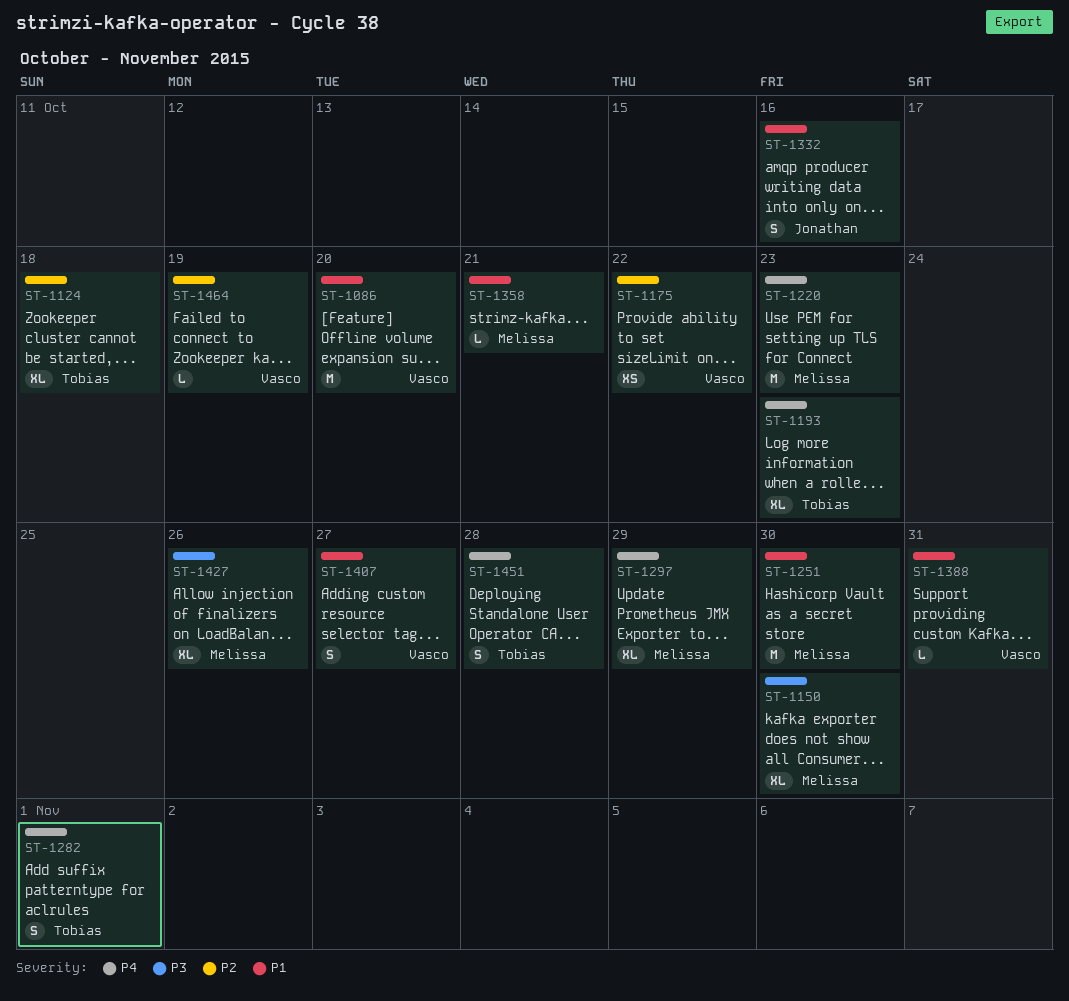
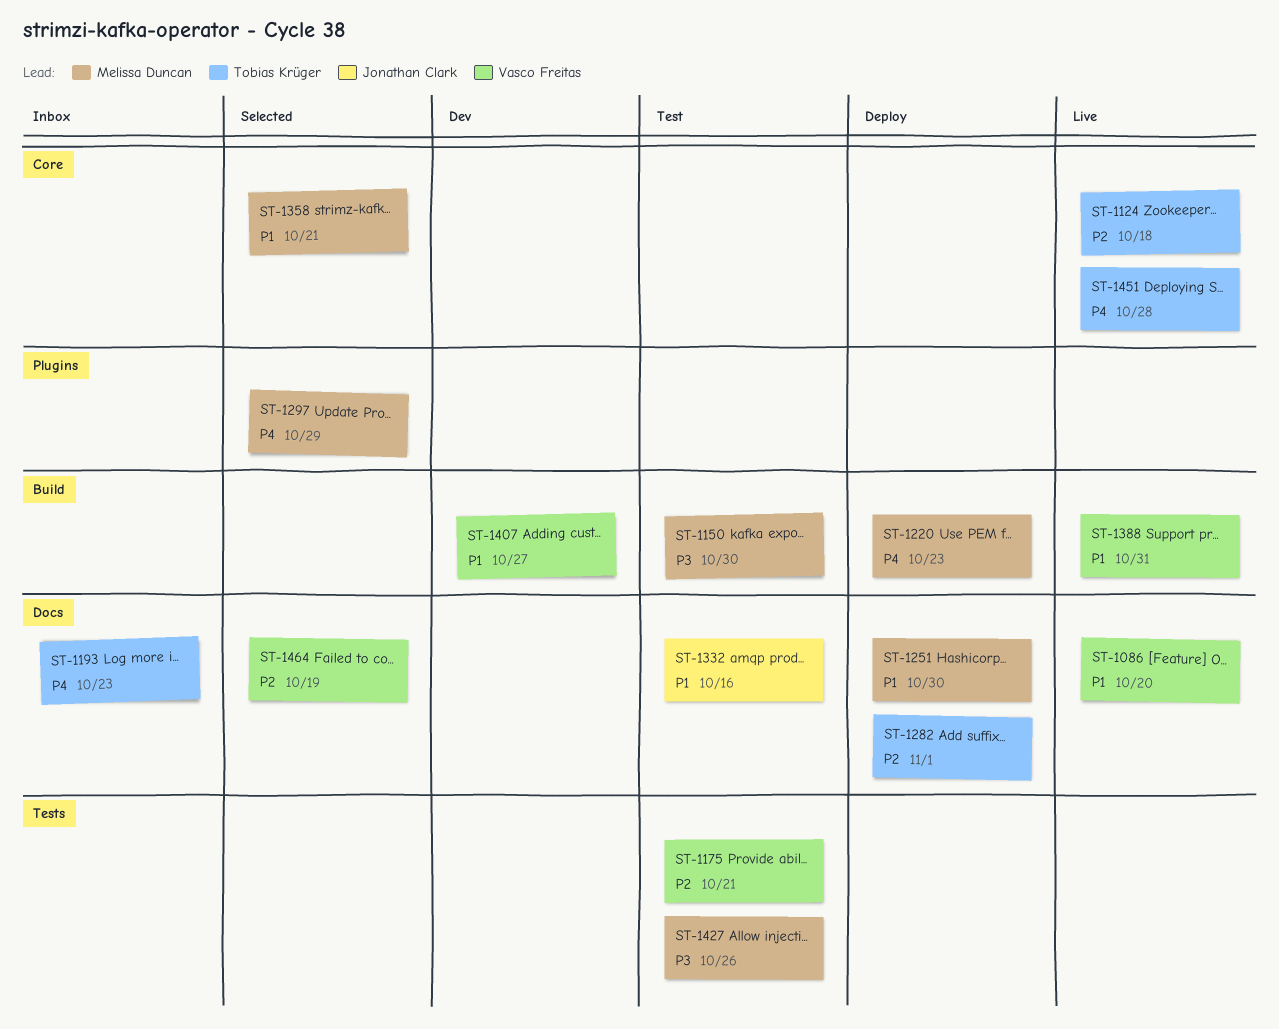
ST-1175, due: Oct 22 -> Oct 21
ST-1282, priority: P4 -> P2

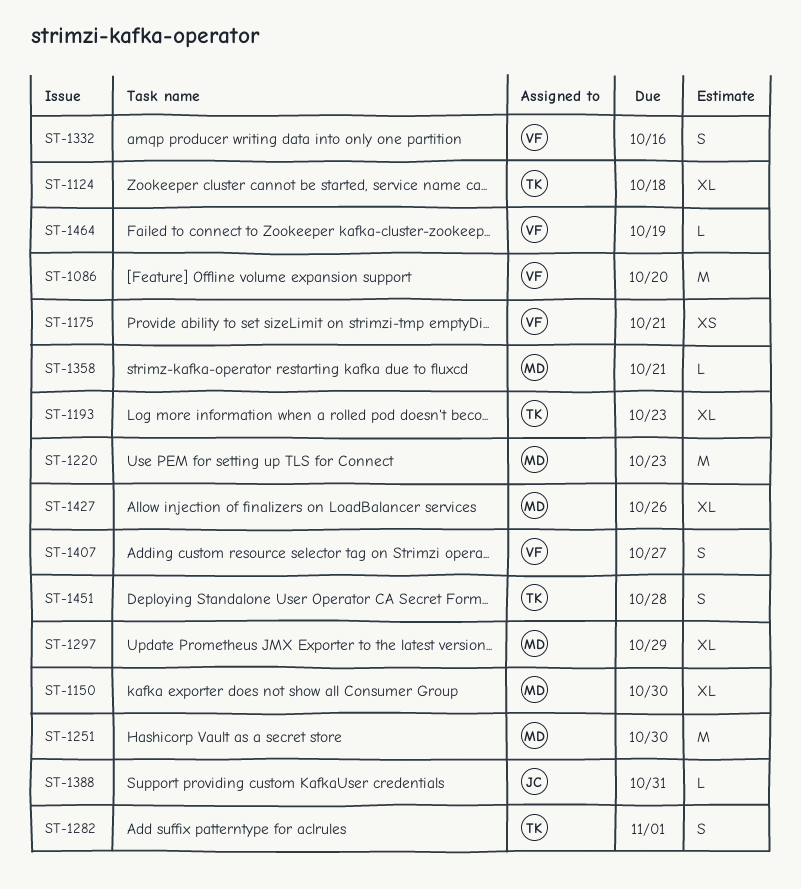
ST-1332, owner: Jonathan Clark -> Vasco Freitas
ST-1388, owner: Vasco Freitas -> Jonathan Clark

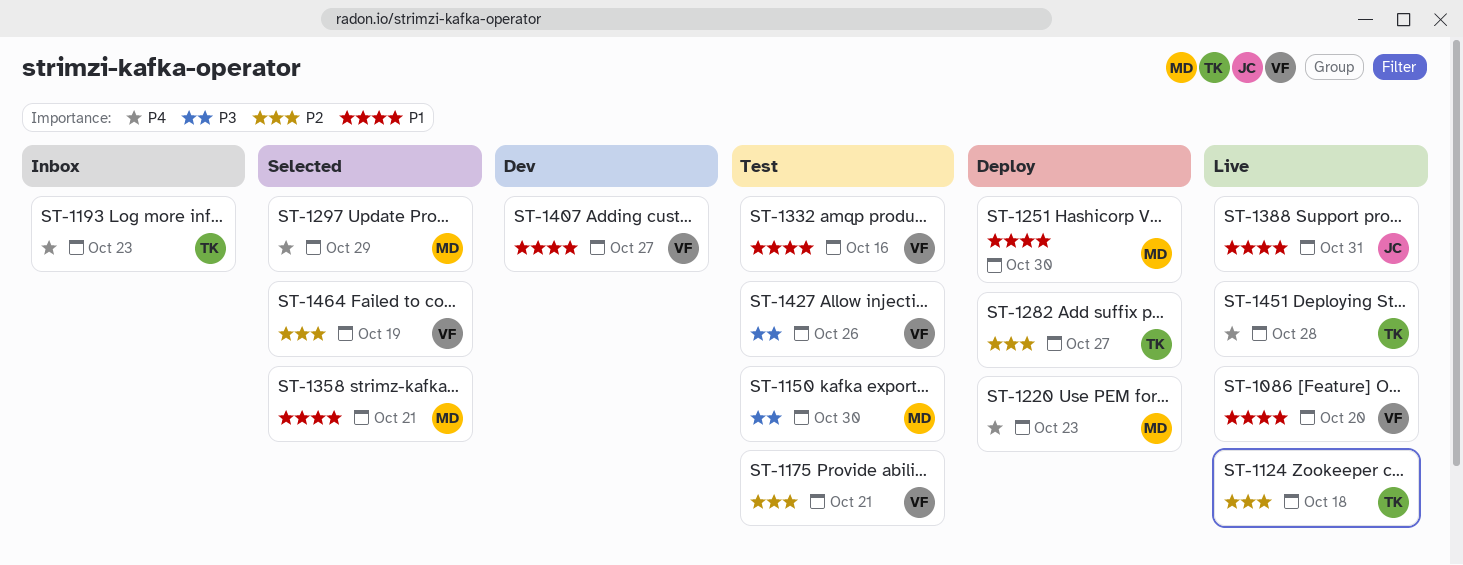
ST-1282, due: Nov 1 -> Oct 27
ST-1427, owner: MD -> VF

